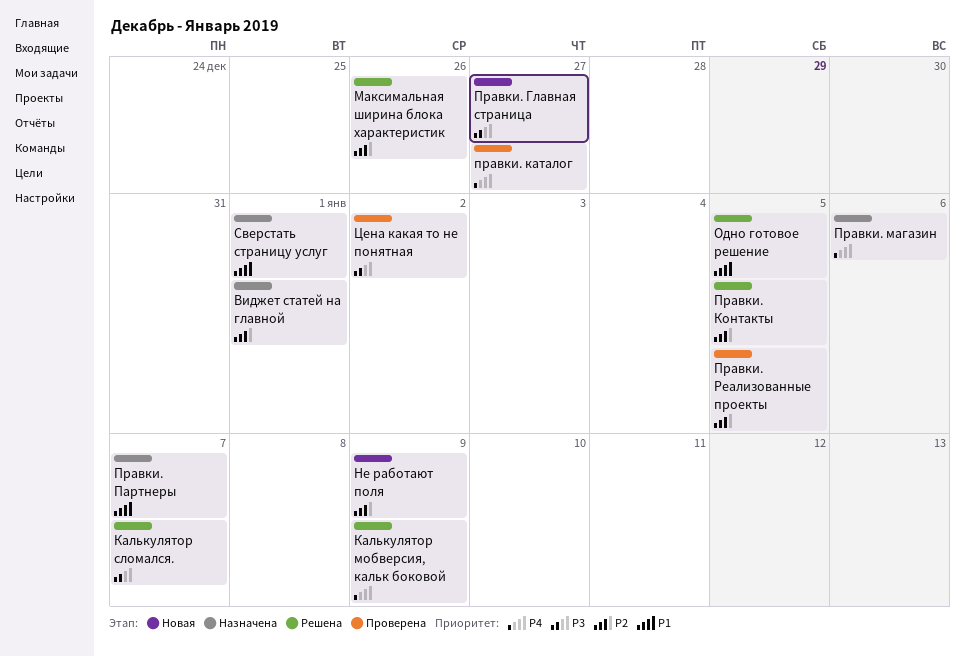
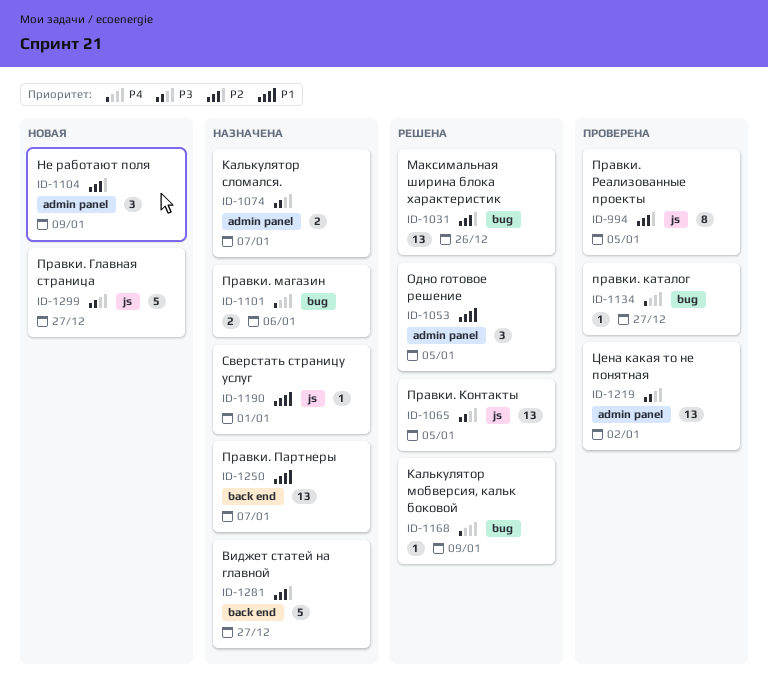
Виджет статей на главной, due: Jan 1 -> Dec 27
Калькулятор сломался., status: Решена -> Назначена
Правки. Контакты, priority: P2 -> P3

